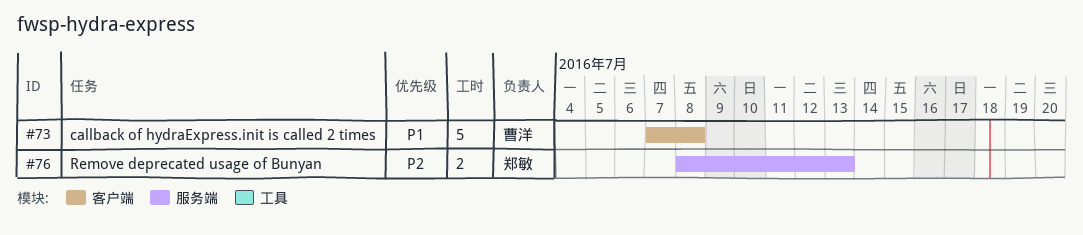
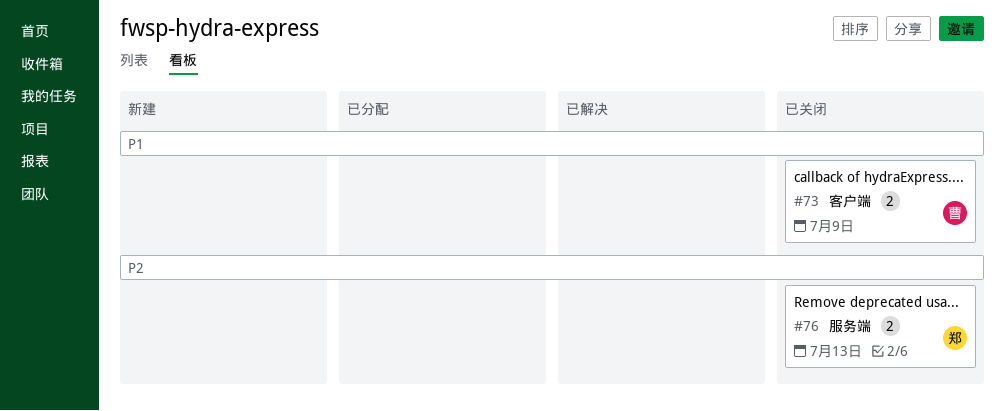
#73, estimate: 5 -> 2
#73, due: Jul 8 -> Jul 9

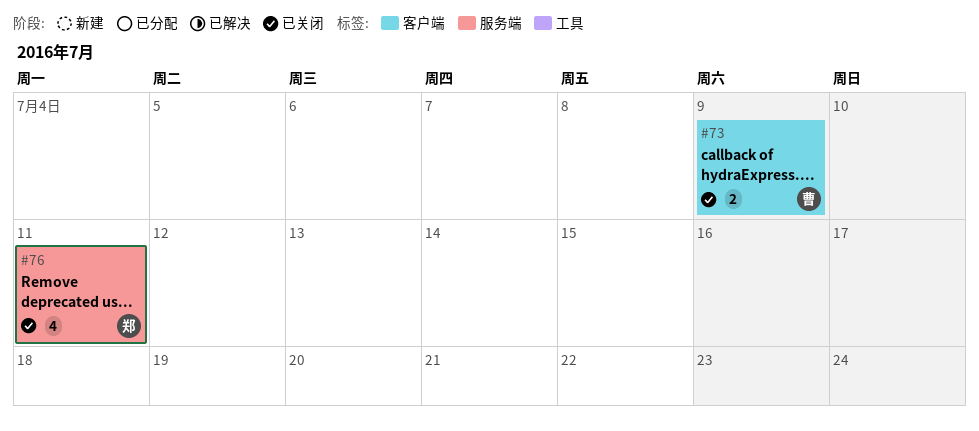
#76, estimate: 2 -> 4
#76, due: Jul 13 -> Jul 11

